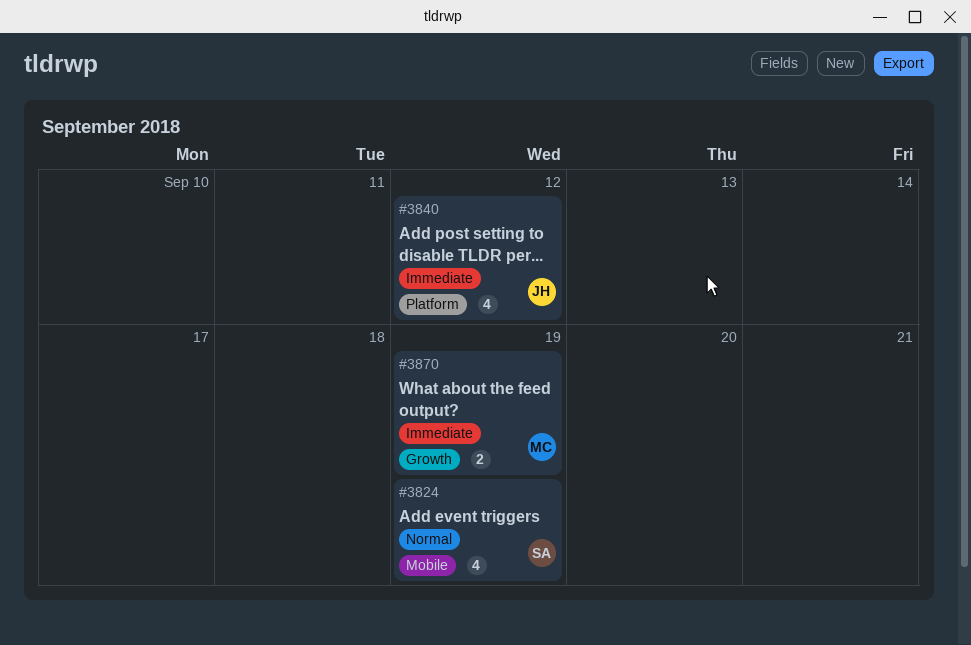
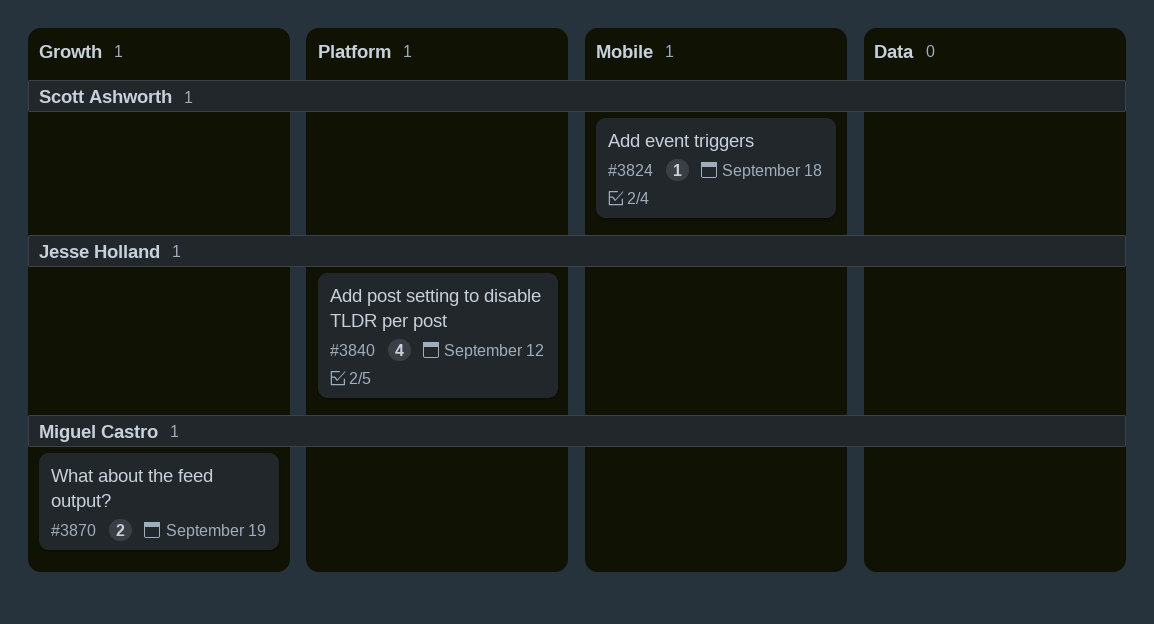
#3824, estimate: 4 -> 1
#3824, due: Sep 19 -> Sep 18

